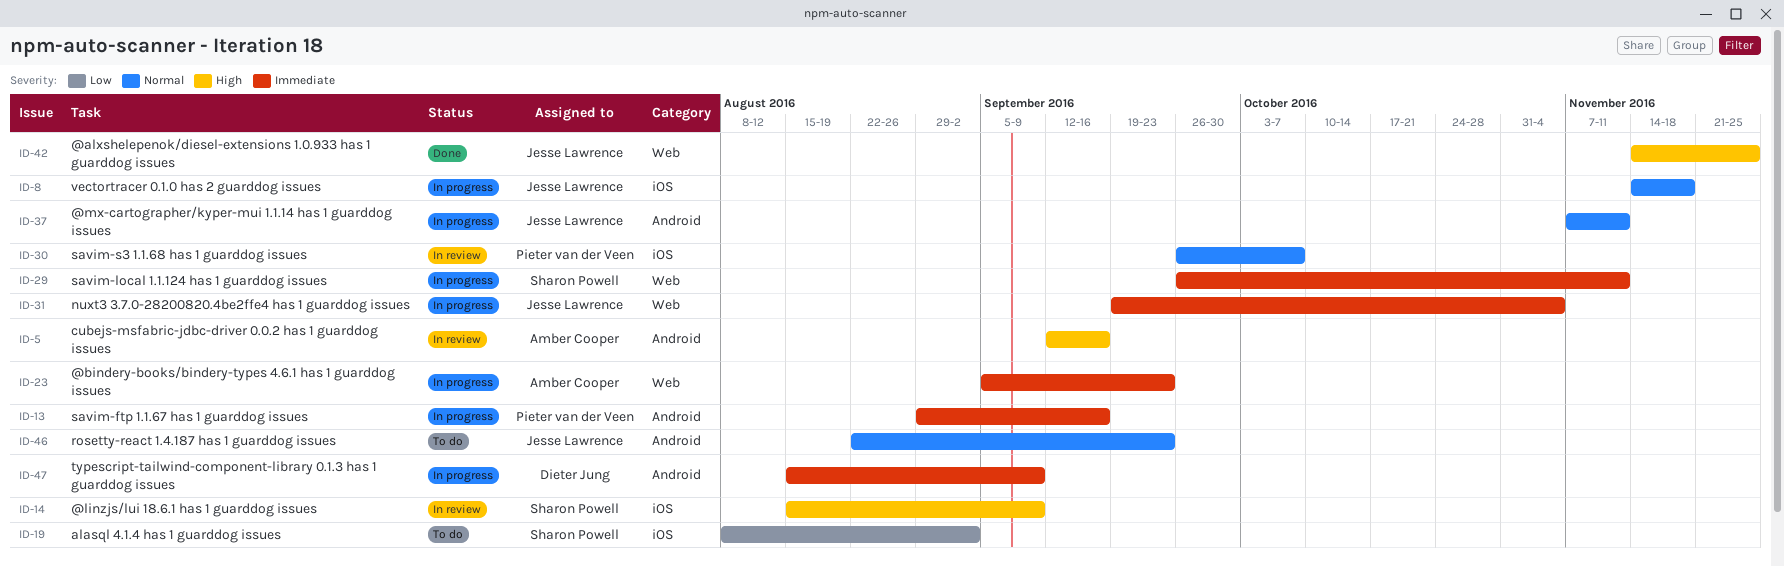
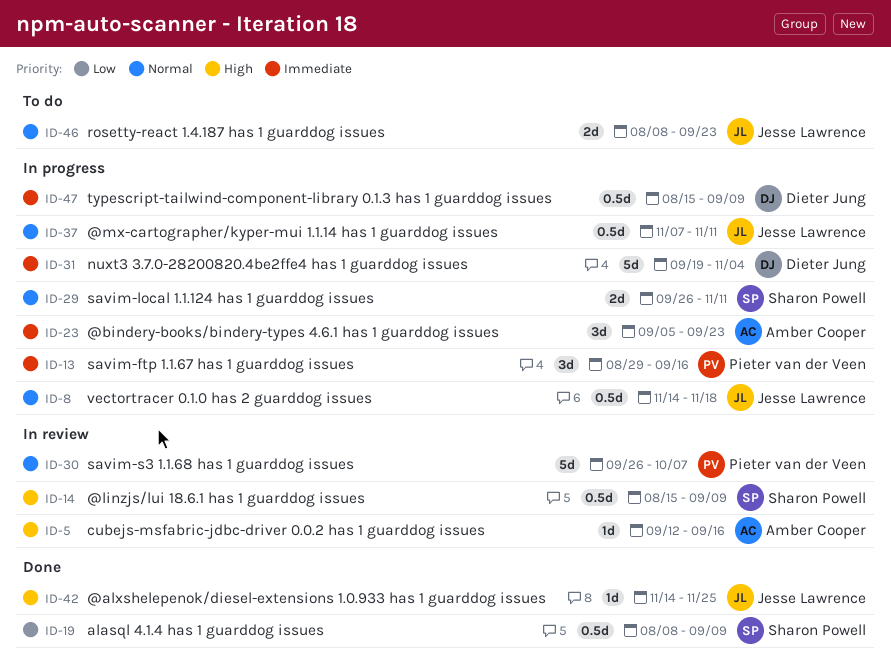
ID-19, status: To do -> Done
ID-19, due: Sep 2 -> Sep 9
ID-29, priority: Immediate -> Normal
ID-31, owner: Jesse Lawrence -> Dieter Jung
ID-46, start: Aug 22 -> Aug 8

